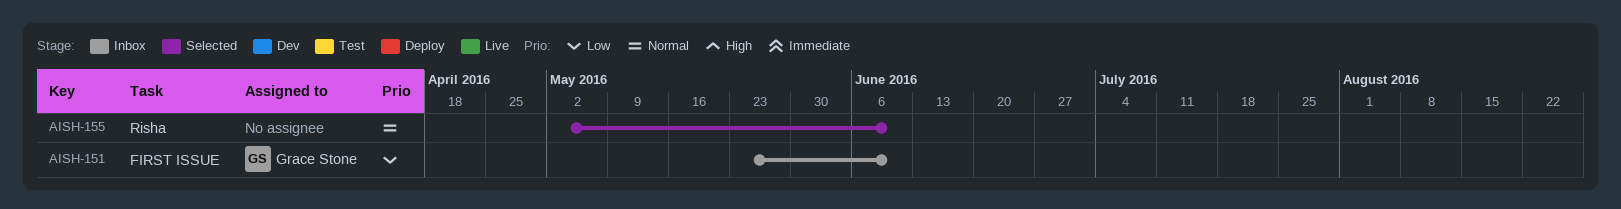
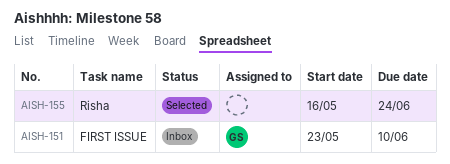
AISH-155, start: May 2 -> May 16
AISH-155, due: Jun 10 -> Jun 24

